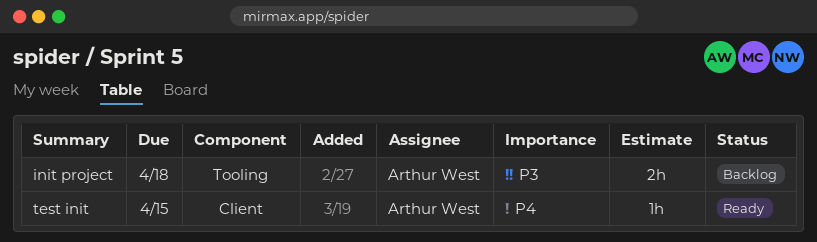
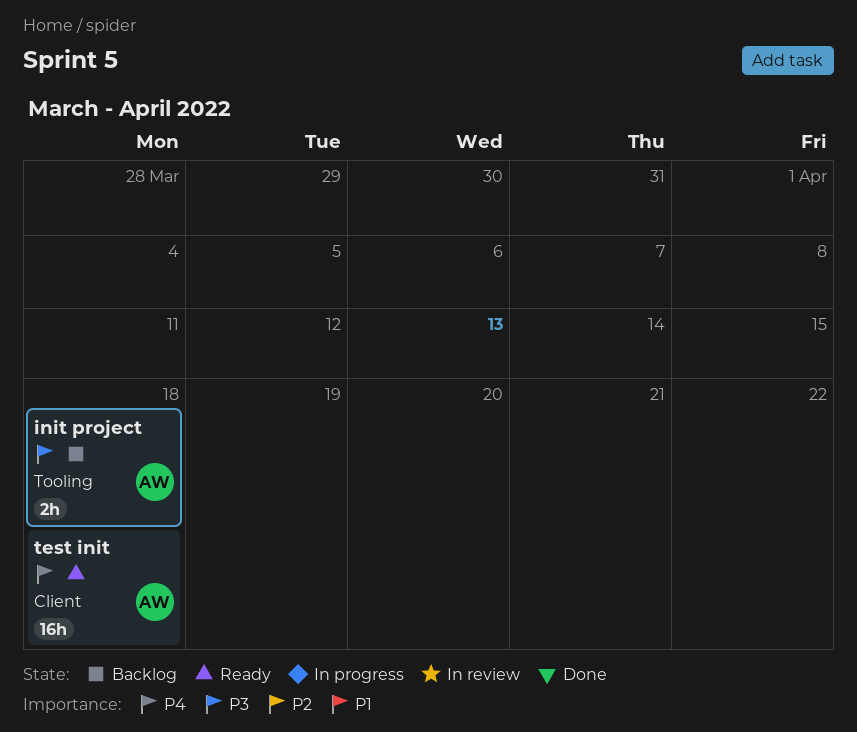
test init, estimate: 1h -> 16h
test init, due: Apr 15 -> Apr 18

